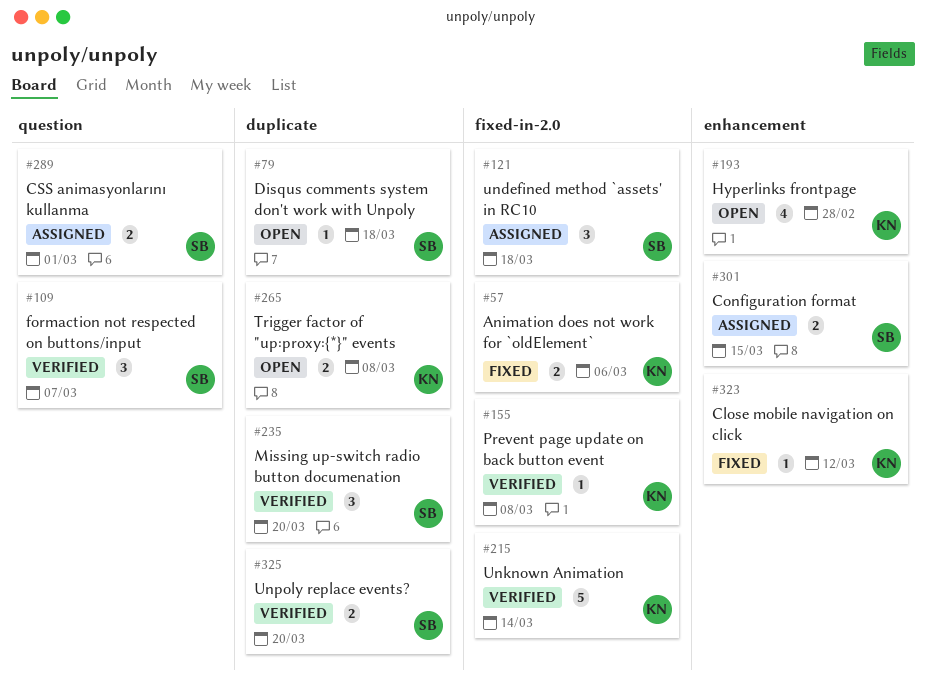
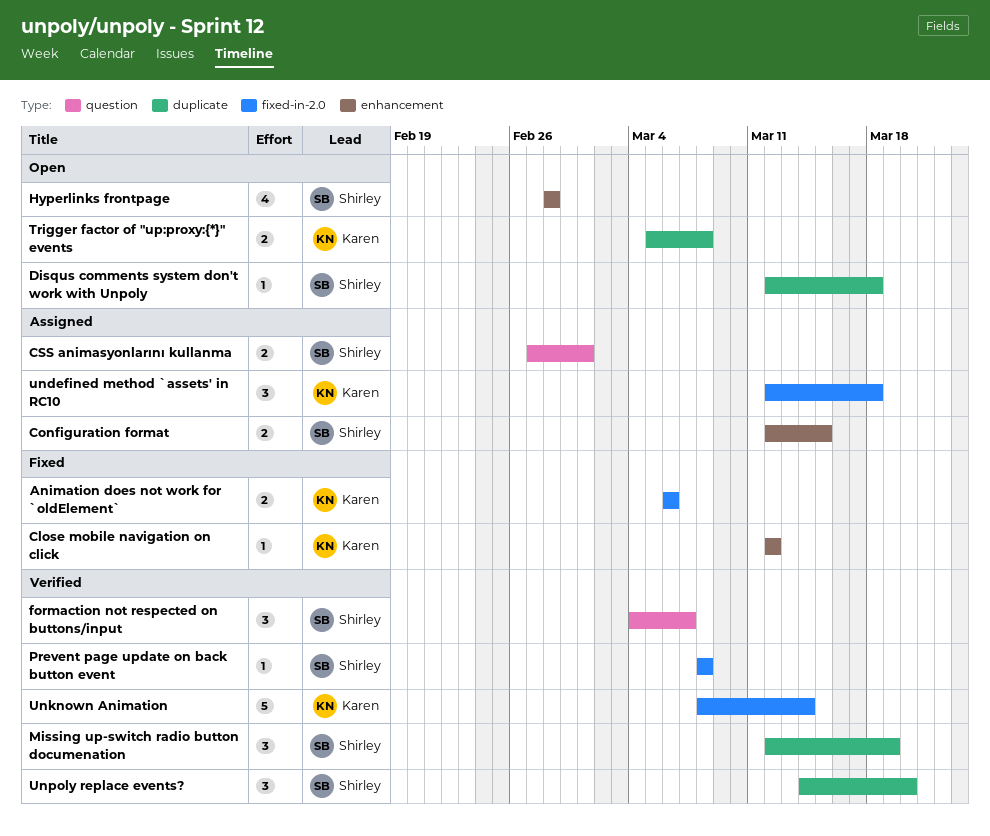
Hyperlinks frontpage, owner: Karen -> Shirley
Missing up-switch radio button documenation, due: Mar 20 -> Mar 19
Prevent page update on back button event, owner: Karen -> Shirley
undefined method `assets' in RC10, owner: Shirley -> Karen
Unpoly replace events?, estimate: 2 -> 3

